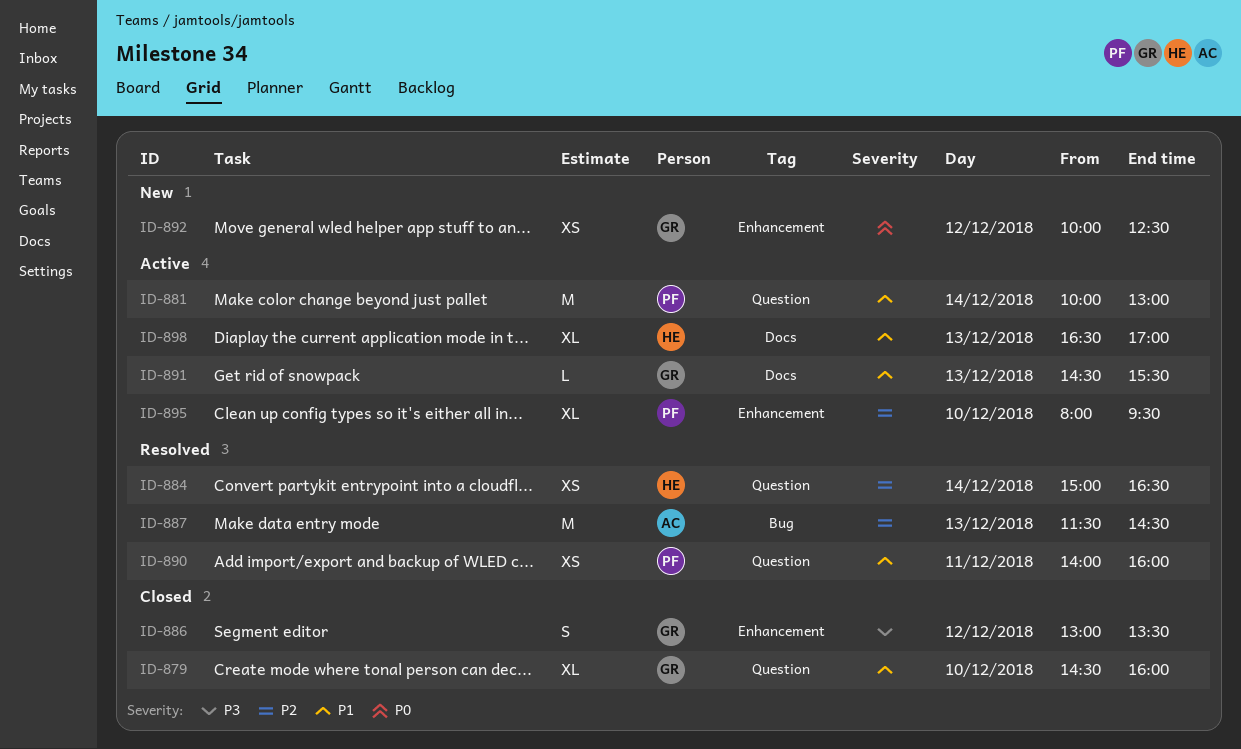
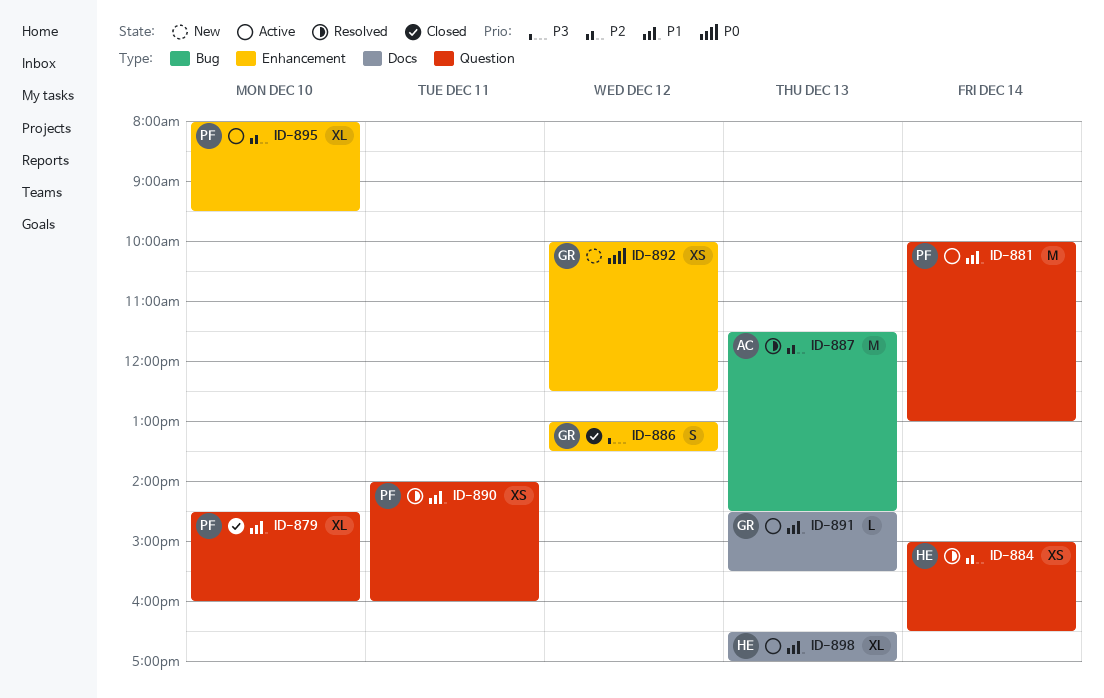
ID-879, owner: GR -> PF

